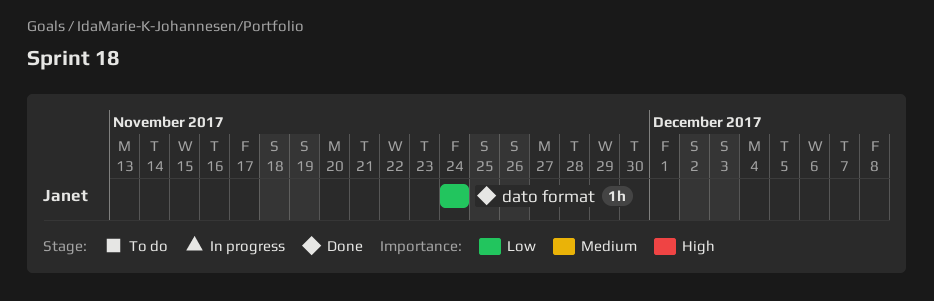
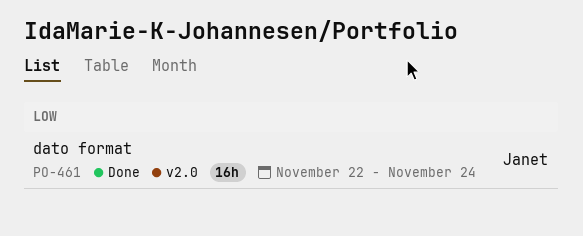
dato format, estimate: 1h -> 16h
dato format, start: Nov 24 -> Nov 22

